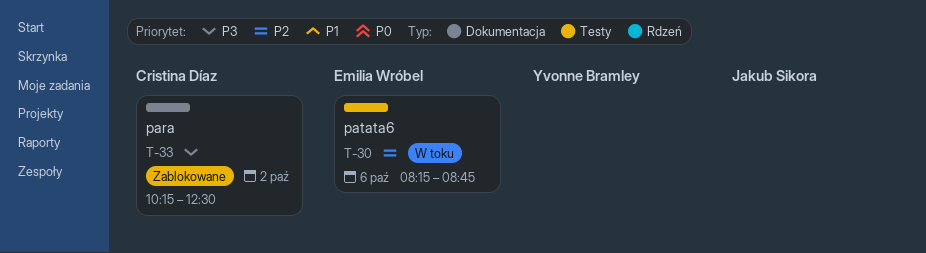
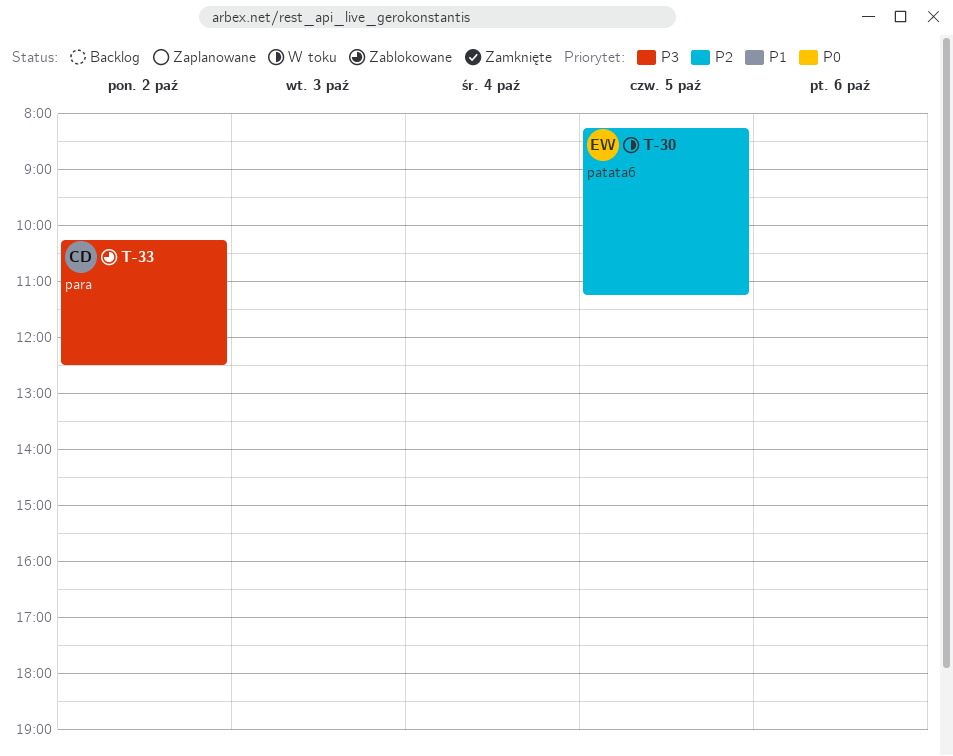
T-30, day: Oct 6 -> Oct 5
T-30, ends: 08:45 -> 11:15

